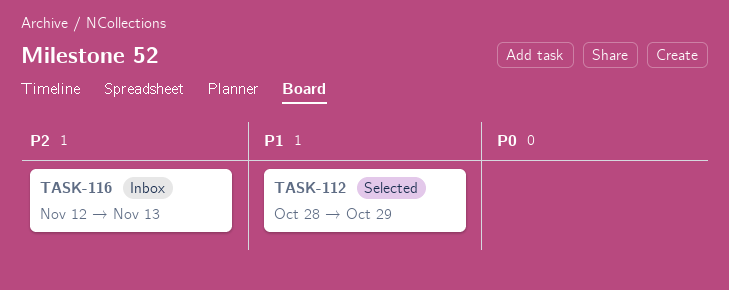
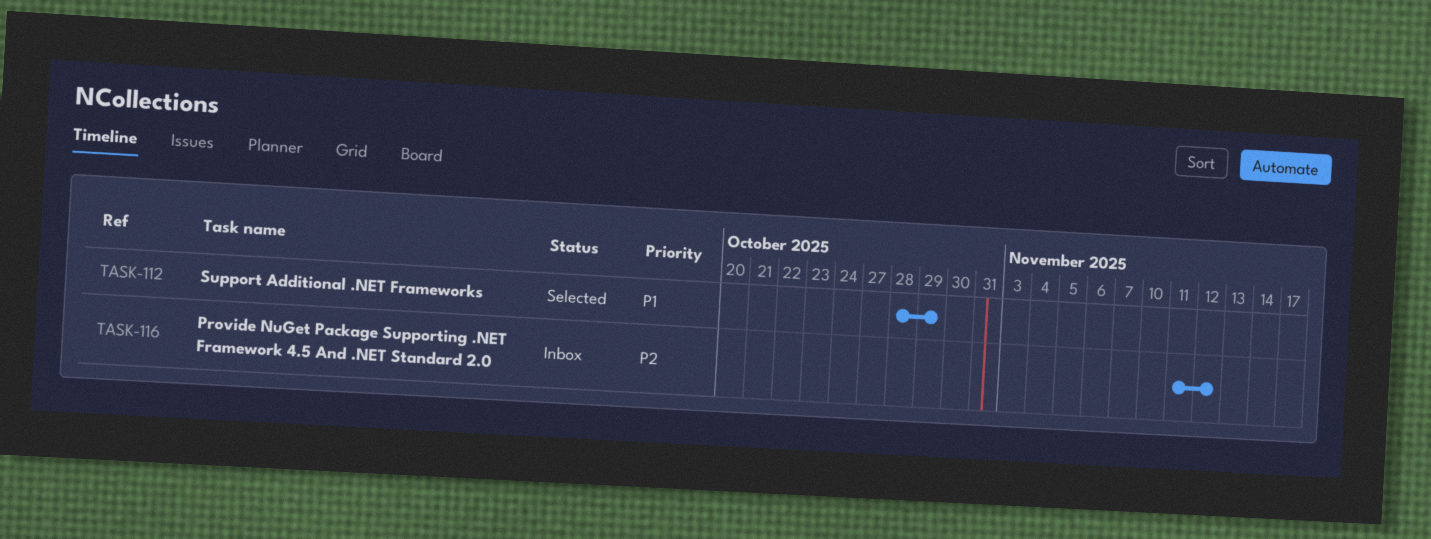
TASK-116, start: Nov 12 -> Nov 11
TASK-116, due: Nov 13 -> Nov 12

